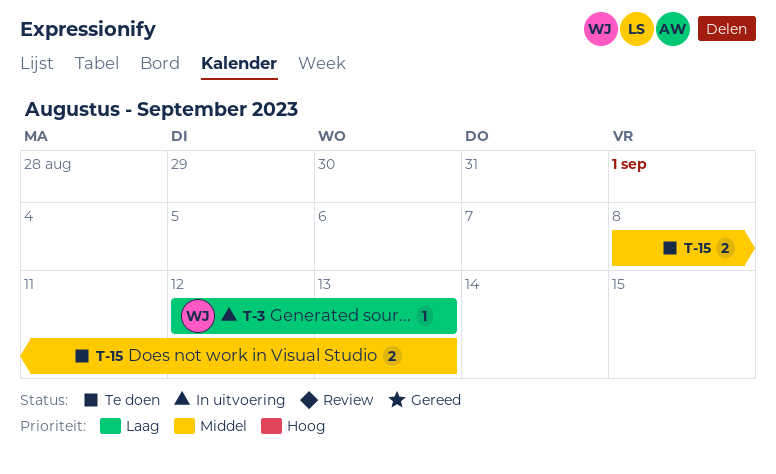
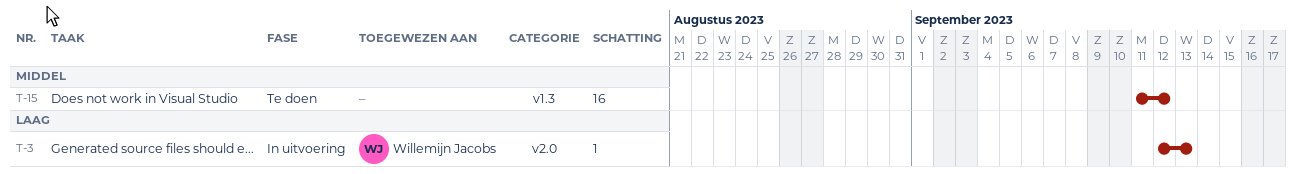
T-15, estimate: 2 -> 16
T-15, start: Sep 8 -> Sep 11
T-15, due: Sep 13 -> Sep 12

